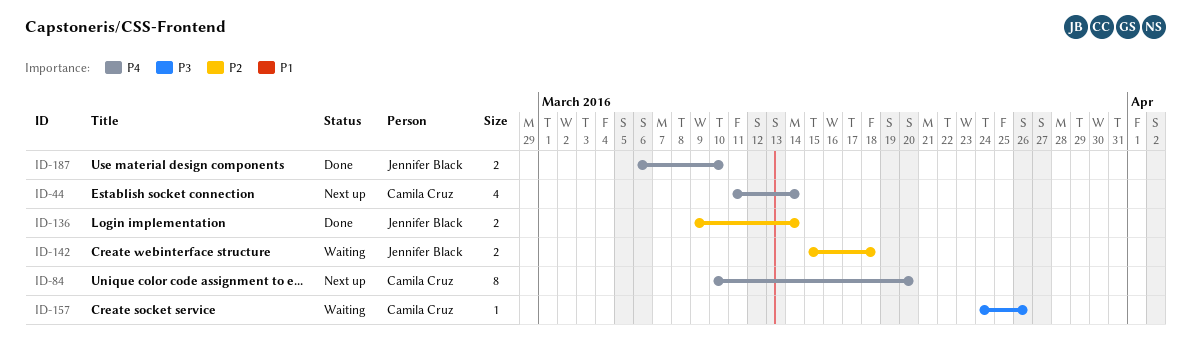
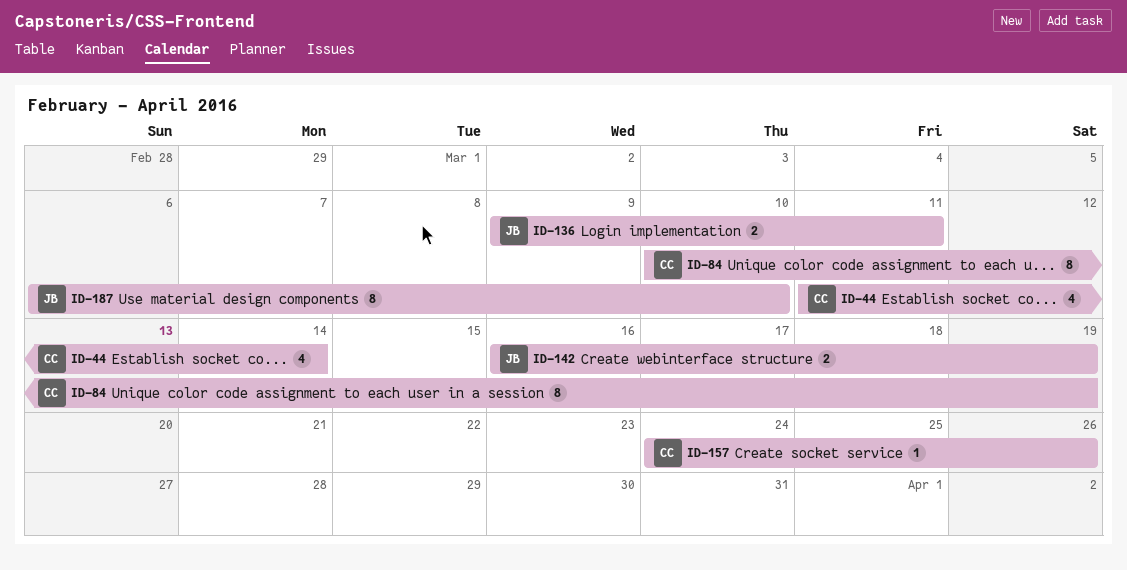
ID-84, due: Mar 20 -> Mar 19
ID-136, due: Mar 14 -> Mar 11
ID-142, start: Mar 15 -> Mar 16
ID-142, due: Mar 18 -> Mar 19
ID-187, estimate: 2 -> 8

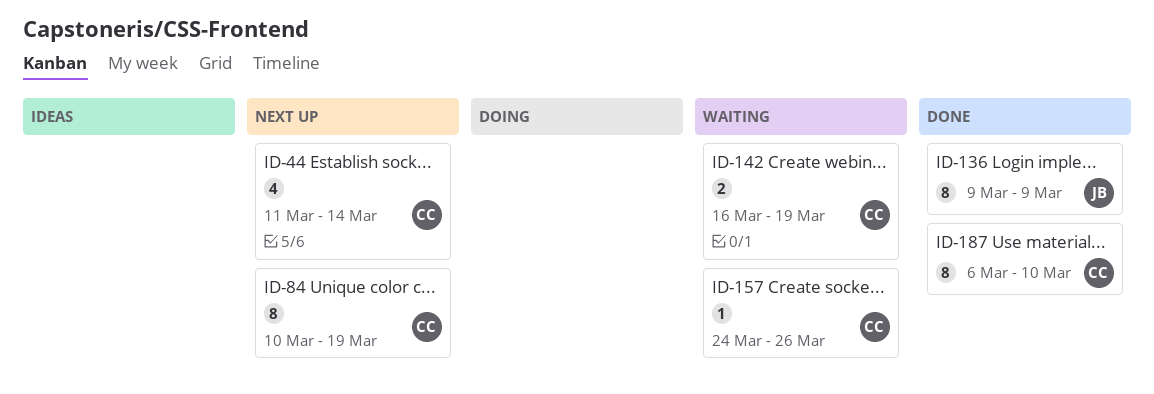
ID-136, estimate: 2 -> 8
ID-136, due: Mar 11 -> Mar 9
ID-142, owner: JB -> CC
ID-187, owner: JB -> CC

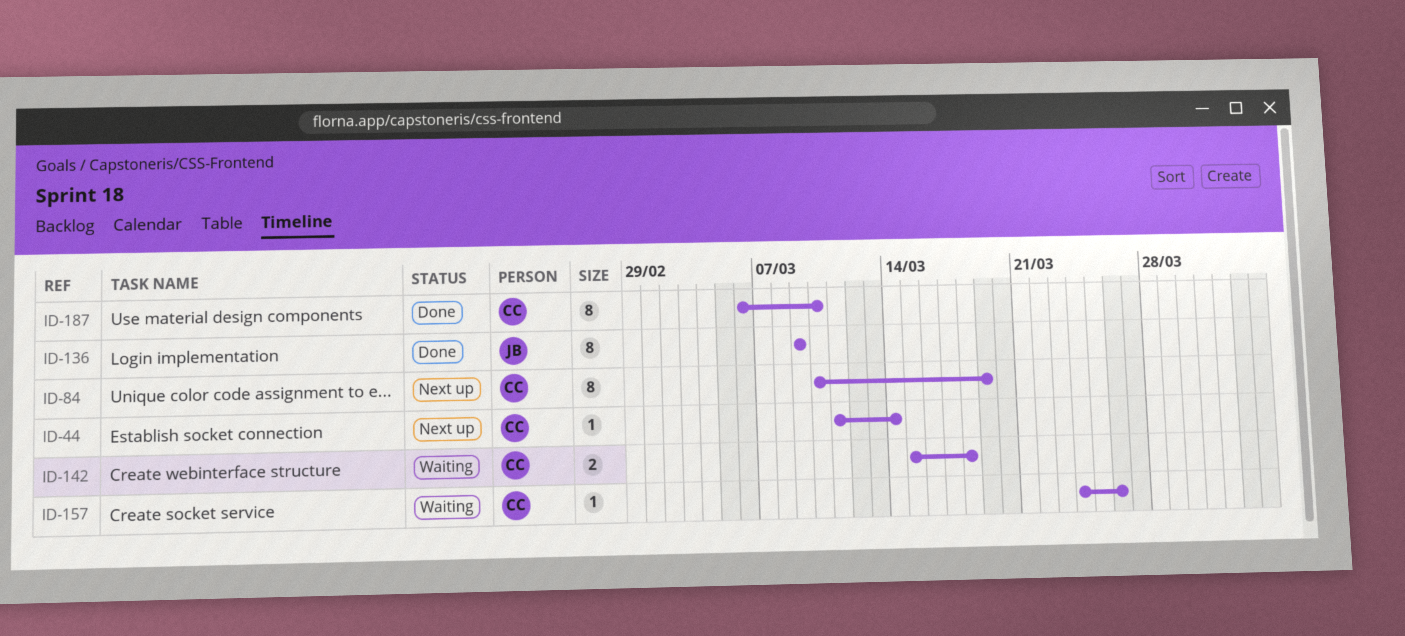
ID-44, estimate: 4 -> 1
ID-142, start: Mar 16 -> Mar 15
ID-142, due: Mar 19 -> Mar 18

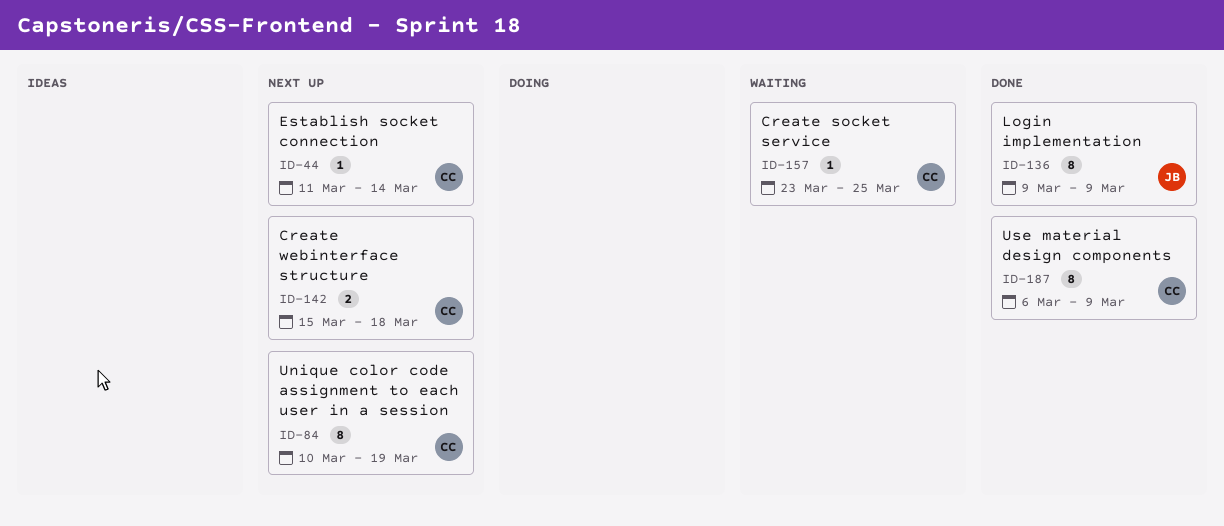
ID-142, status: Waiting -> Next up
ID-157, start: Mar 24 -> Mar 23
ID-157, due: Mar 26 -> Mar 25
ID-187, due: Mar 10 -> Mar 9

